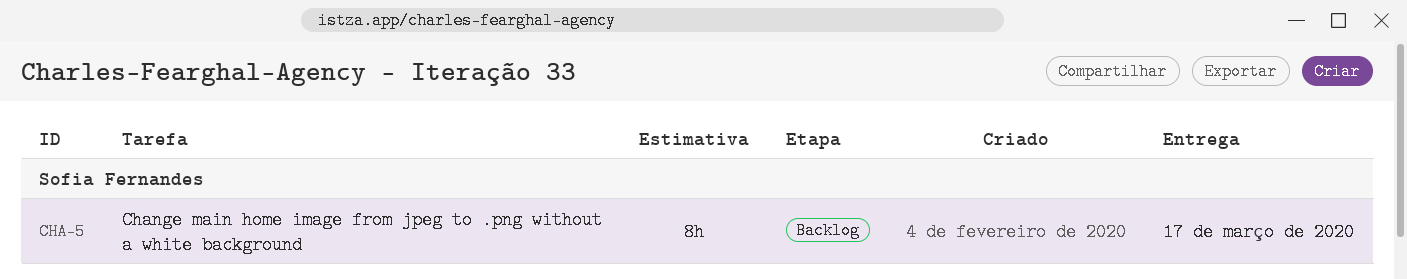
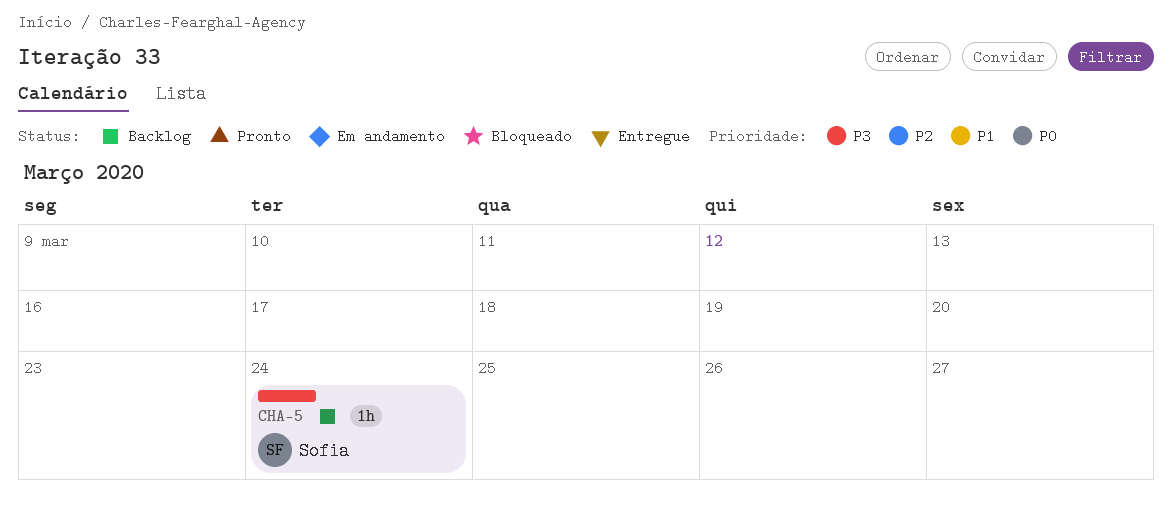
CHA-5, estimate: 8h -> 1h
CHA-5, due: Mar 17 -> Mar 24

